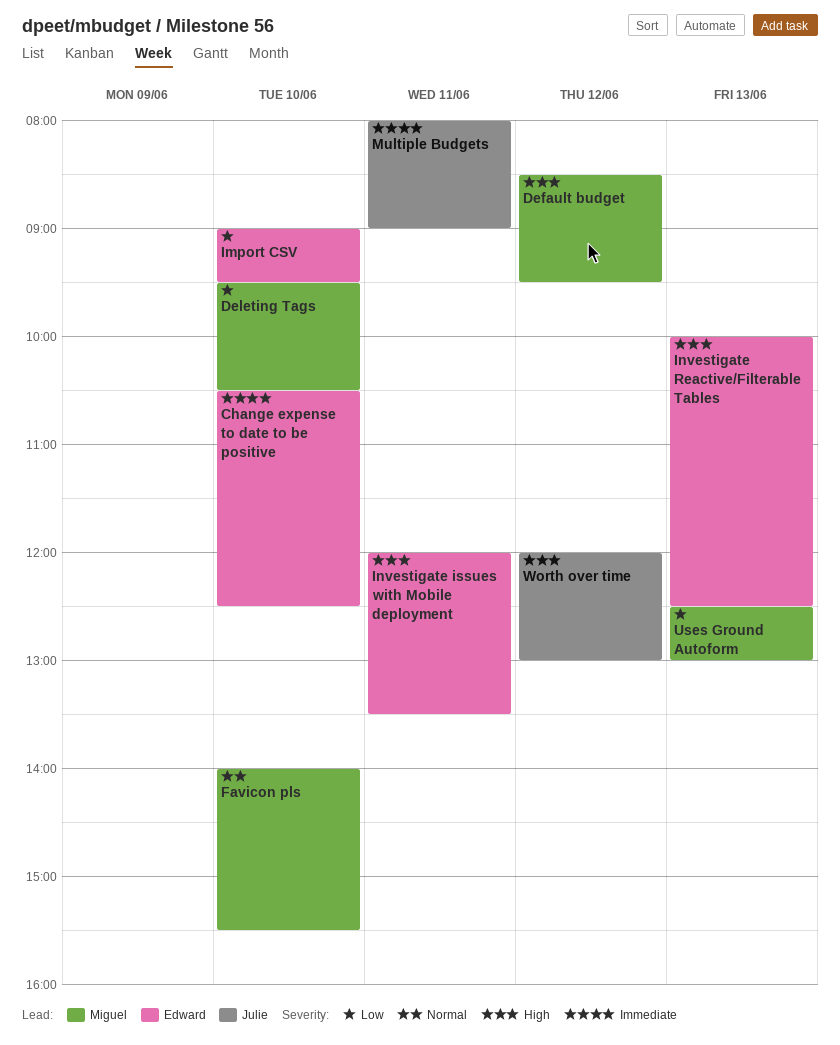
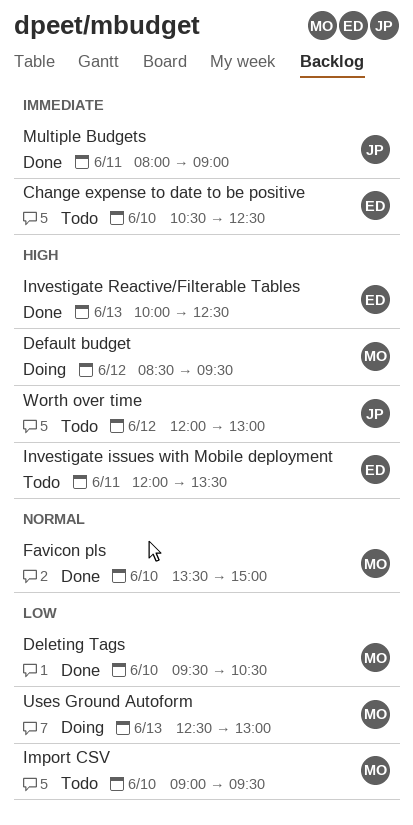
Favicon pls, begins: 14:00 -> 13:30
Favicon pls, ends: 15:30 -> 15:00
Import CSV, owner: Edward -> Miguel

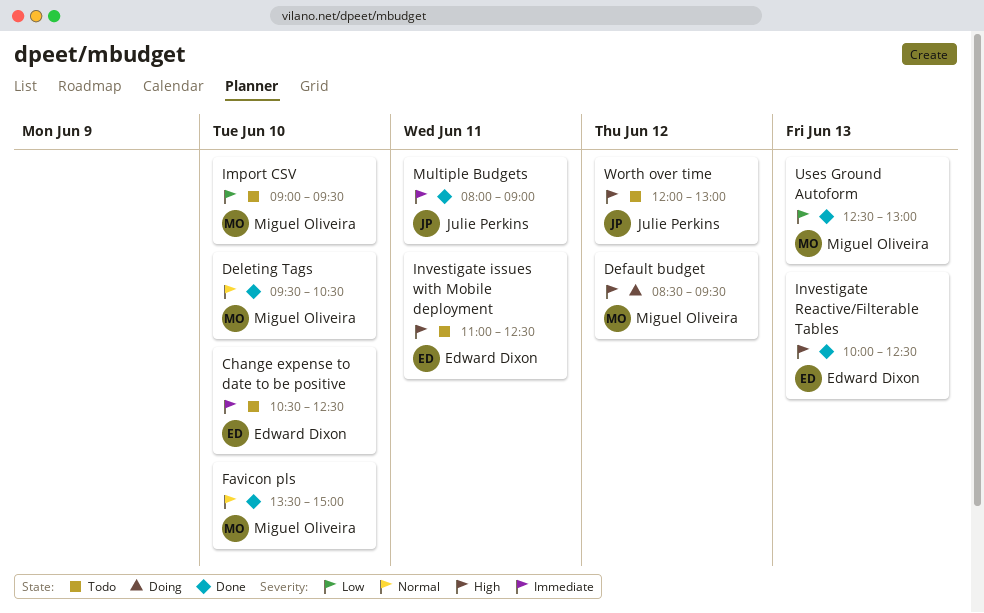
Deleting Tags, priority: Low -> Normal
Investigate issues with Mobile deployment, begins: 12:00 -> 11:00
Investigate issues with Mobile deployment, ends: 13:30 -> 12:30
Uses Ground Autoform, status: Doing -> Done

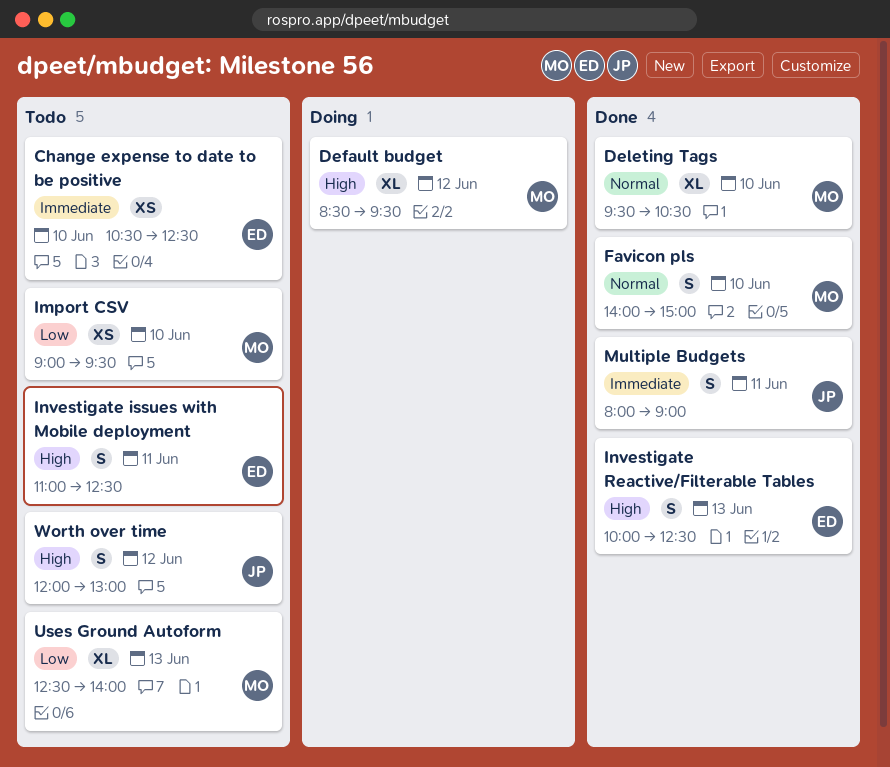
Favicon pls, begins: 13:30 -> 14:00
Uses Ground Autoform, status: Done -> Todo
Uses Ground Autoform, ends: 13:00 -> 14:00

